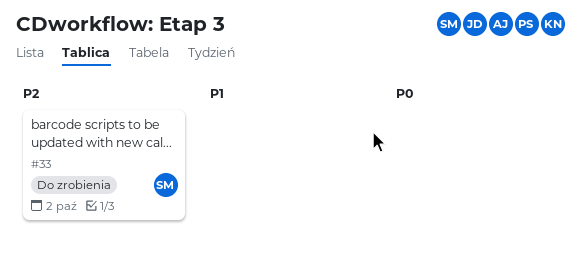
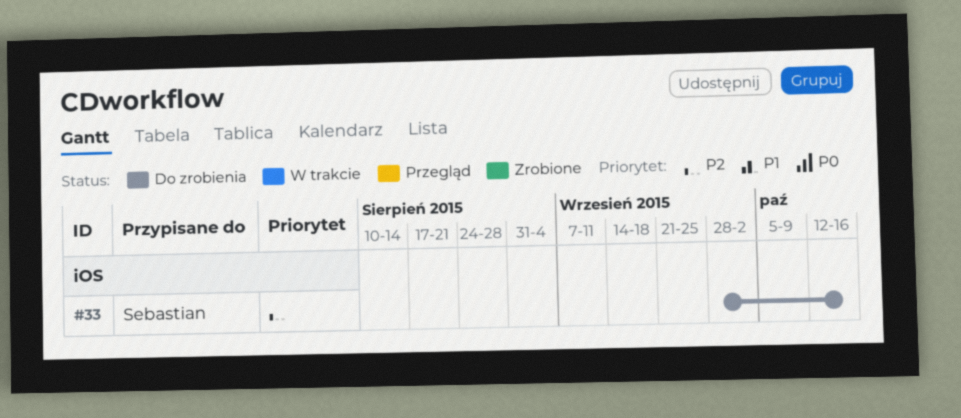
#33, due: Oct 2 -> Oct 16

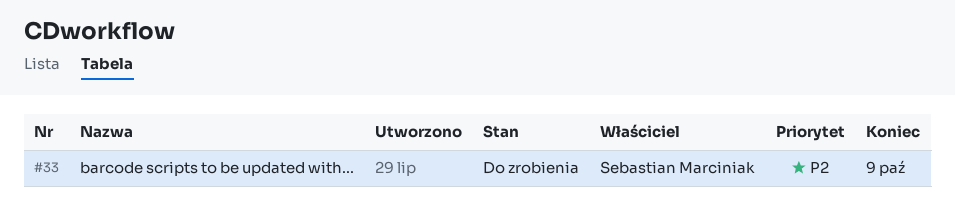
#33, due: Oct 16 -> Oct 9

